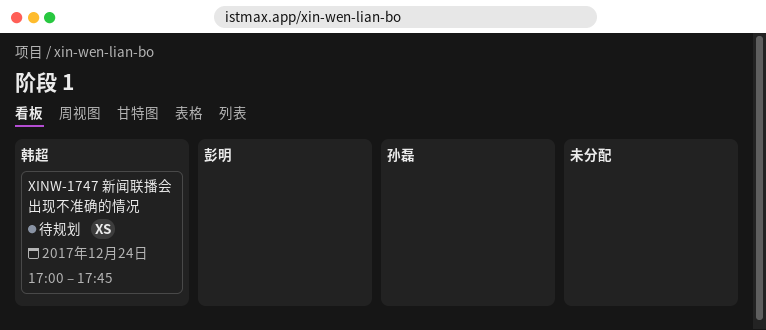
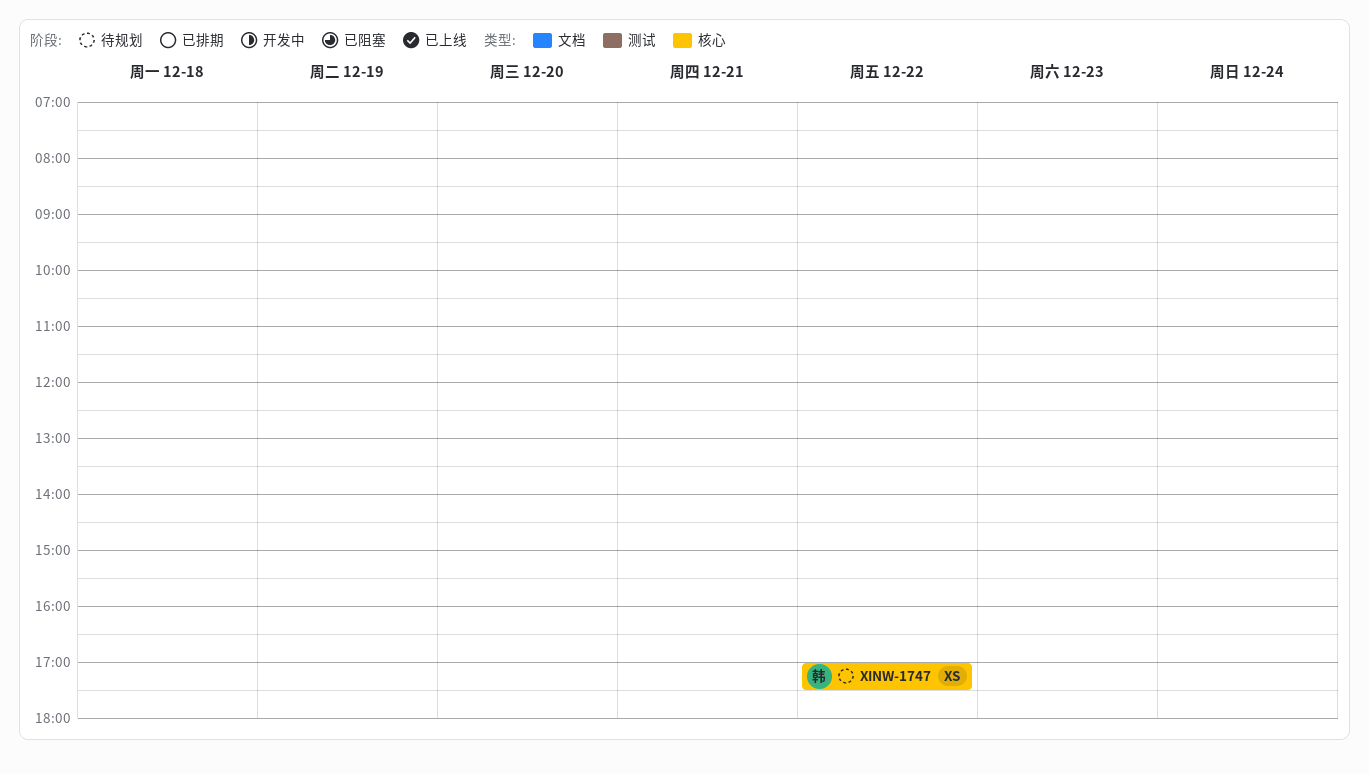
XINW-1747, day: Dec 24 -> Dec 22
XINW-1747, ends: 17:45 -> 17:30

